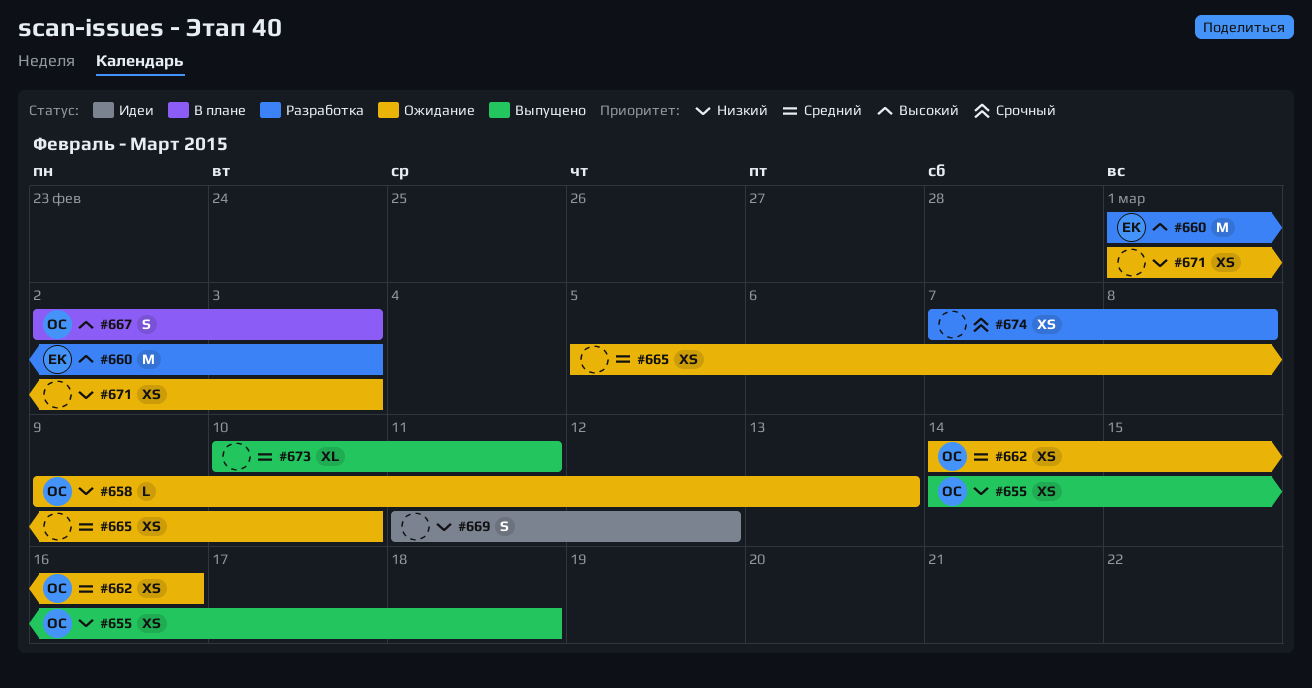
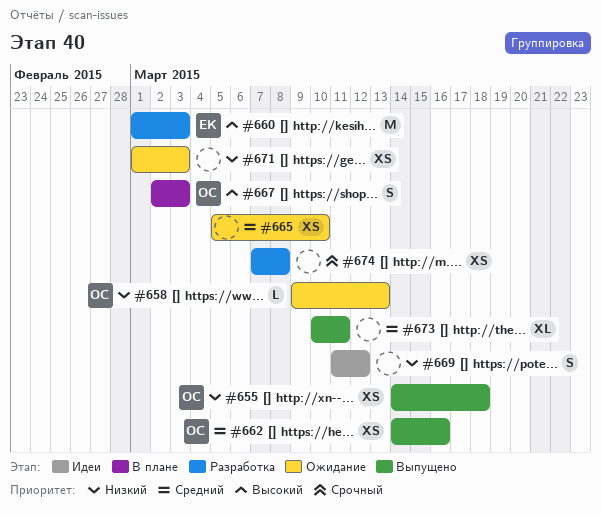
#662, status: Ожидание -> Выпущено

